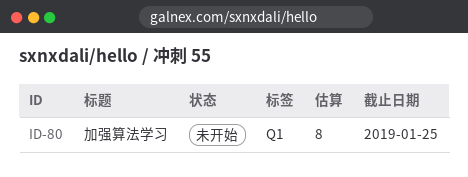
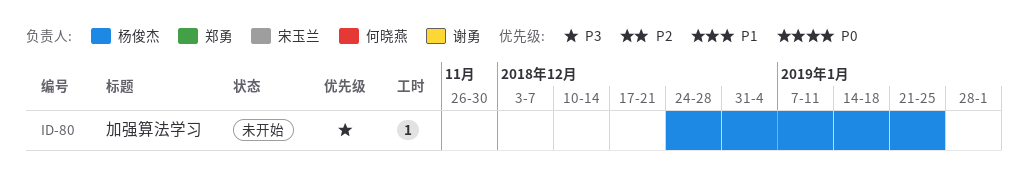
ID-80, estimate: 8 -> 1

